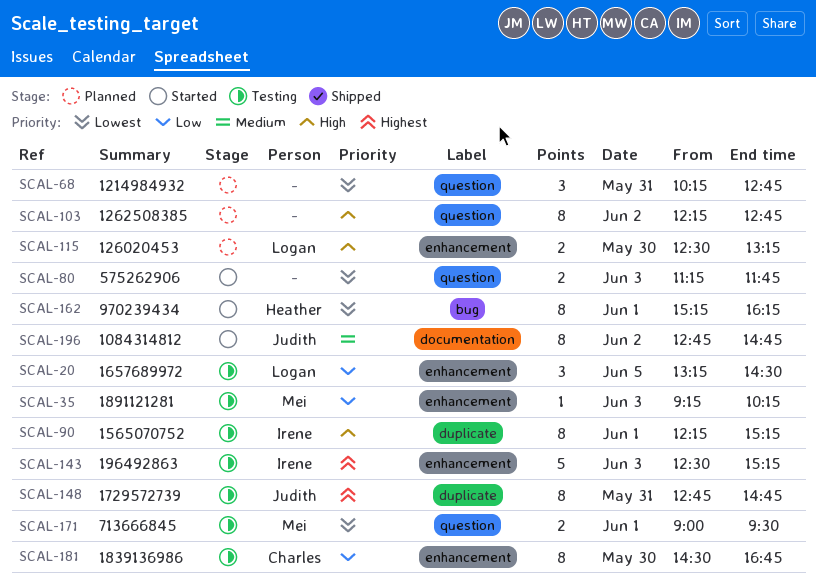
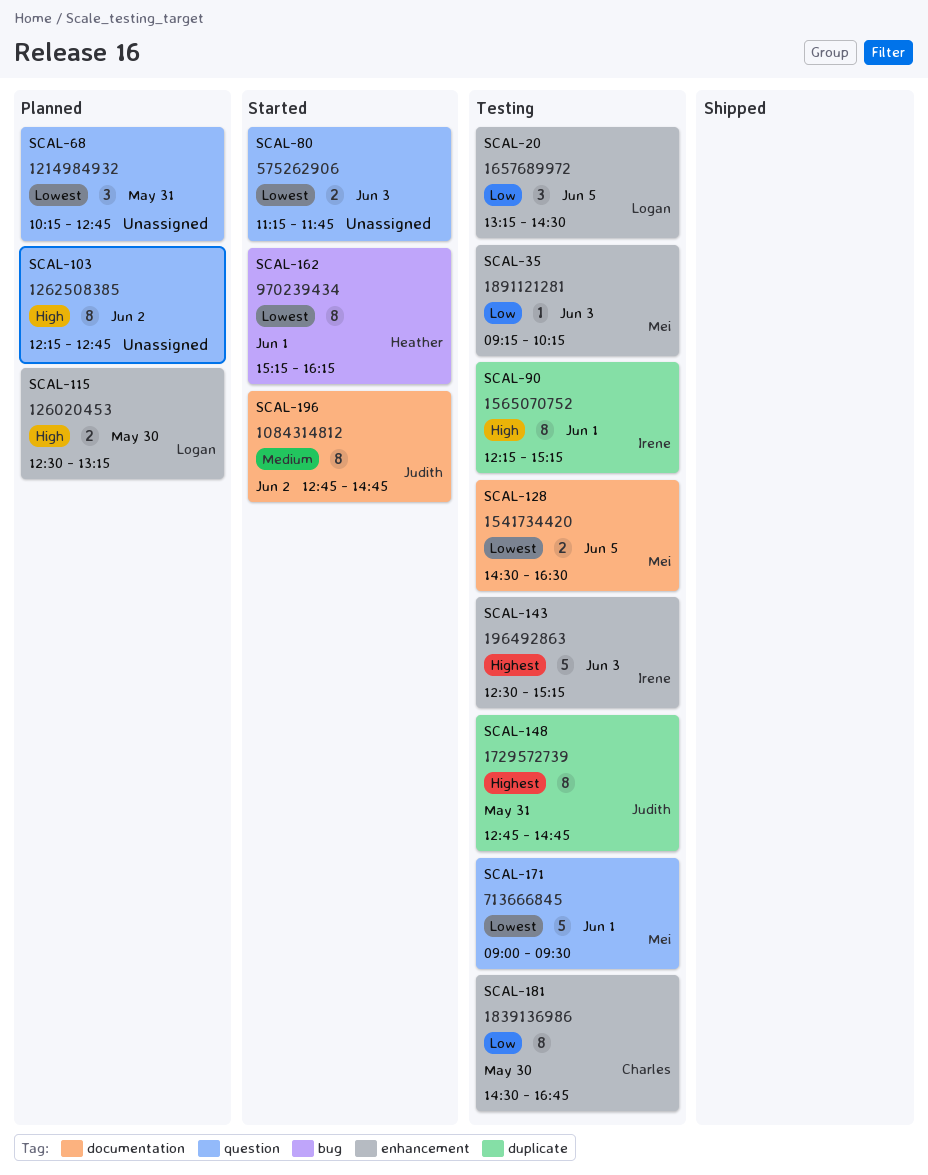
SCAL-128: none -> present
SCAL-171, estimate: 2 -> 5

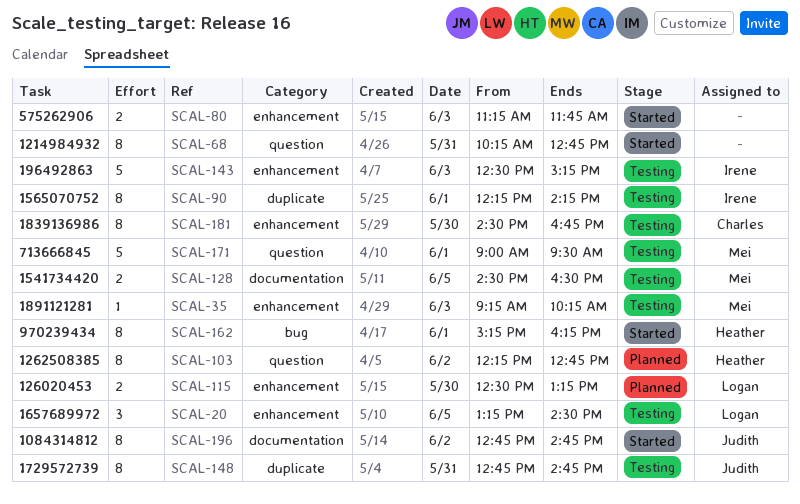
SCAL-68, status: Planned -> Started
SCAL-68, estimate: 3 -> 8
SCAL-80, label: question -> enhancement
SCAL-90, ends: 15:15 -> 14:15
SCAL-103, owner: none -> Heather

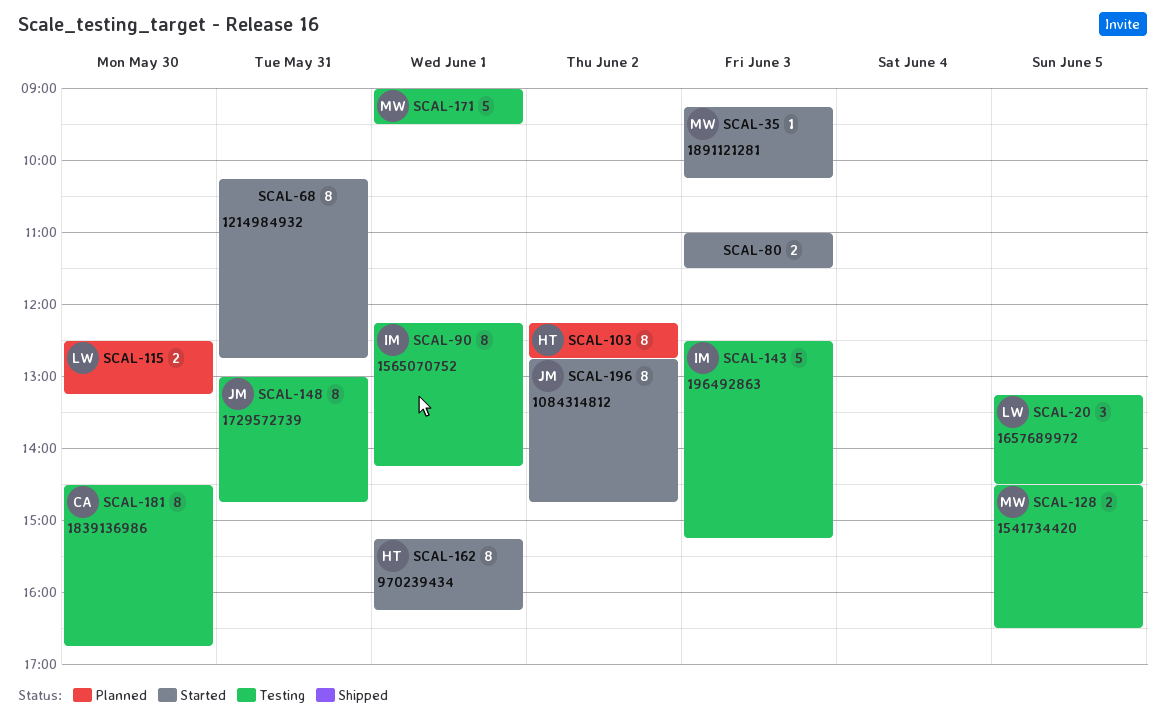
SCAL-35, status: Testing -> Started
SCAL-80, begins: 11:15 -> 11:00
SCAL-80, ends: 11:45 -> 11:30
SCAL-148, begins: 12:45 -> 13:00

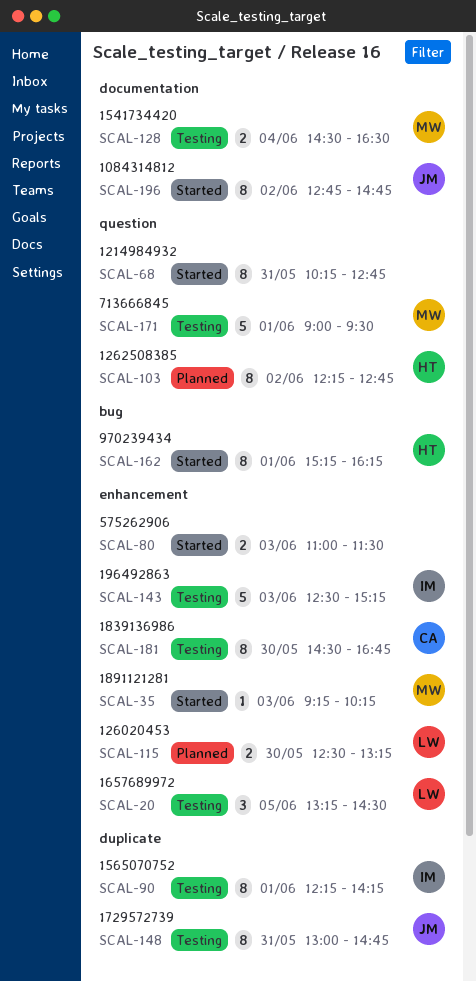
SCAL-128, day: Jun 5 -> Jun 4

